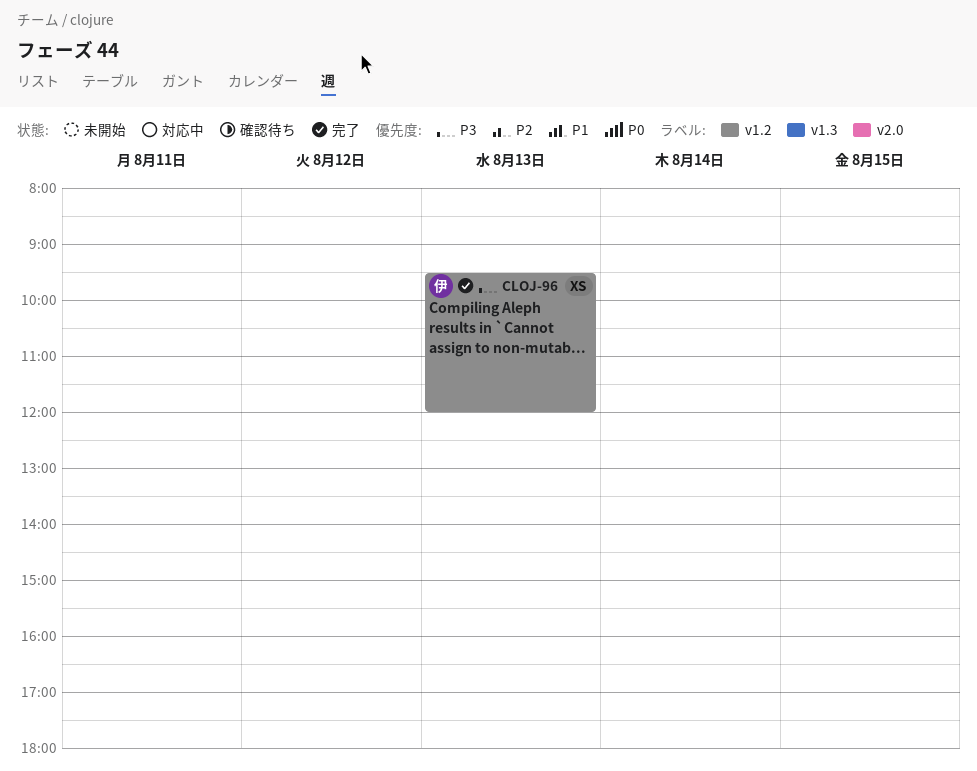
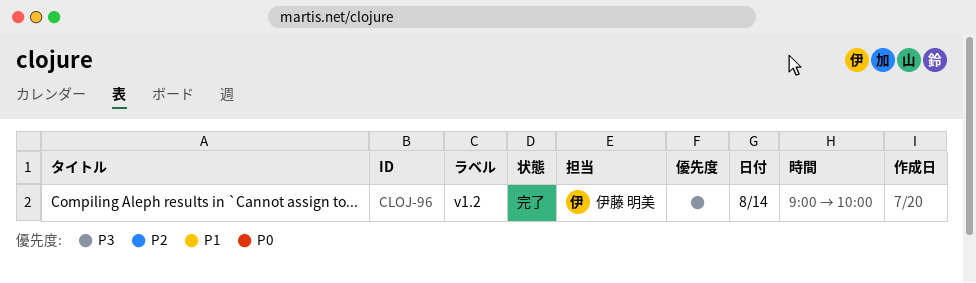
CLOJ-96, day: Aug 13 -> Aug 14
CLOJ-96, begins: 09:30 -> 09:00
CLOJ-96, ends: 12:00 -> 10:00

